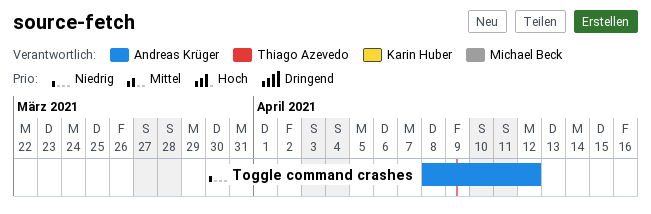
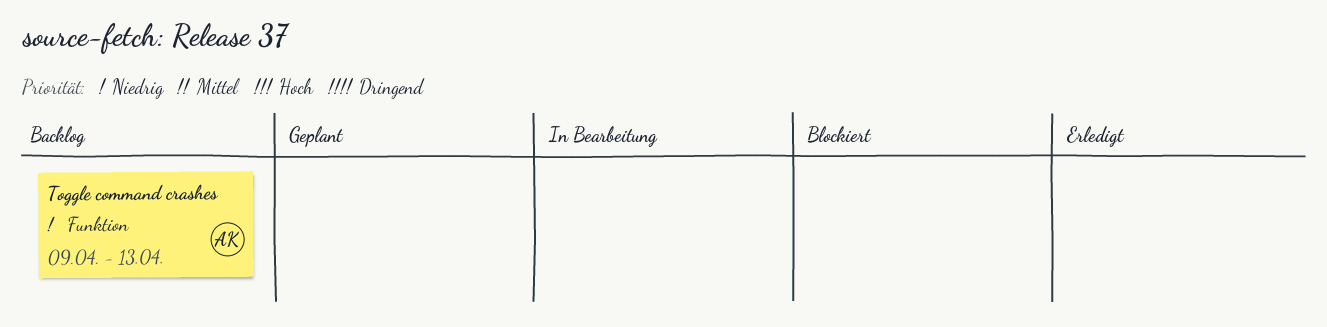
Toggle command crashes, start: Apr 8 -> Apr 9
Toggle command crashes, due: Apr 12 -> Apr 13

